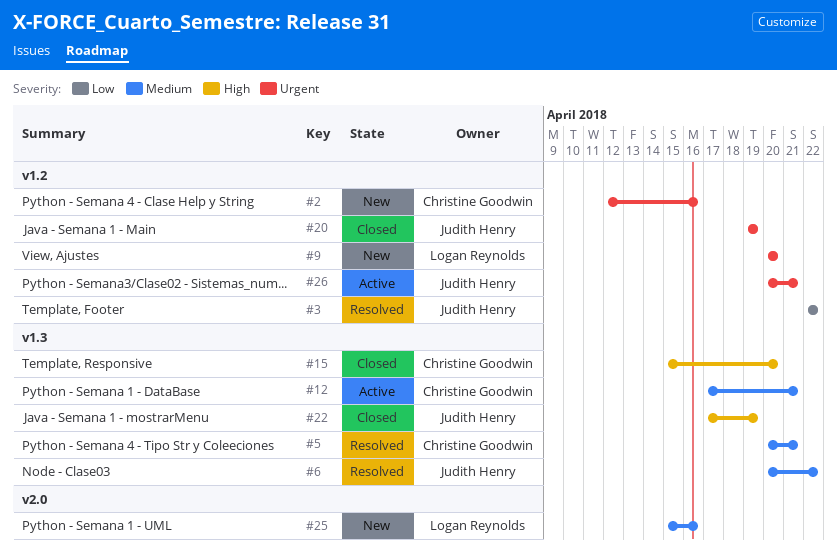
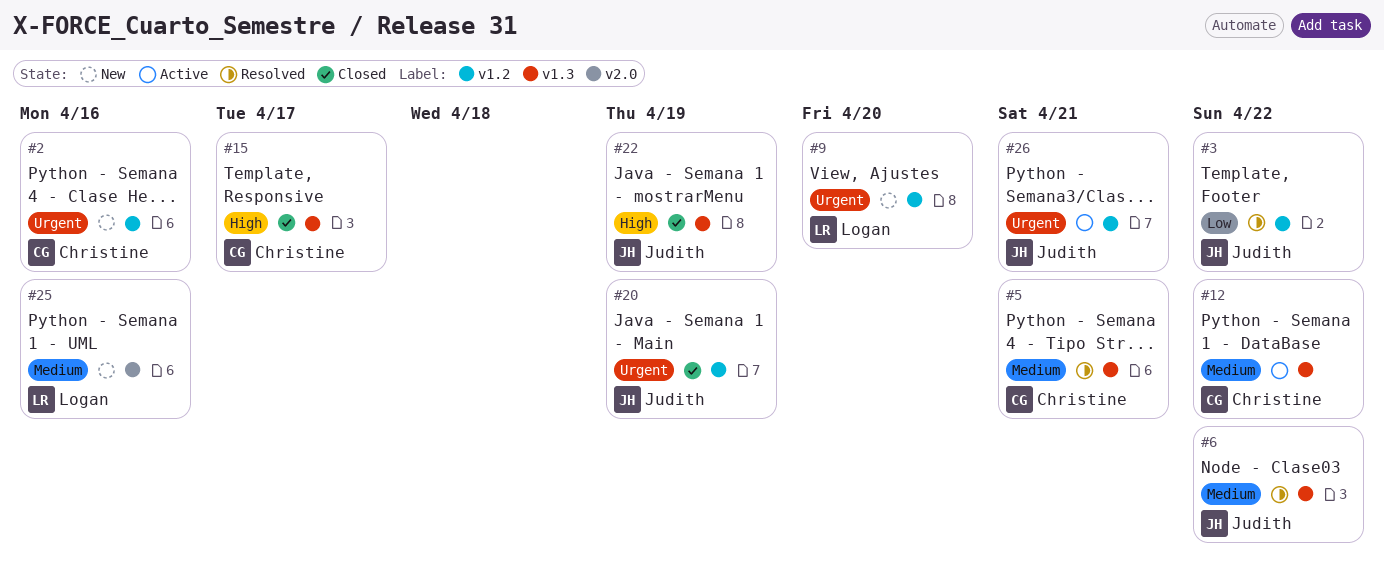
#12, due: Apr 21 -> Apr 22
#15, due: Apr 20 -> Apr 17

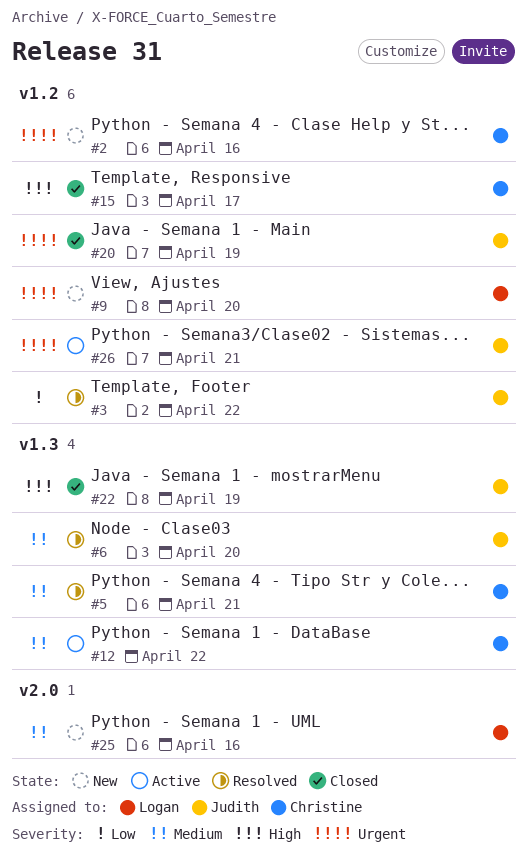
#6, due: Apr 22 -> Apr 20
#15, label: v1.3 -> v1.2

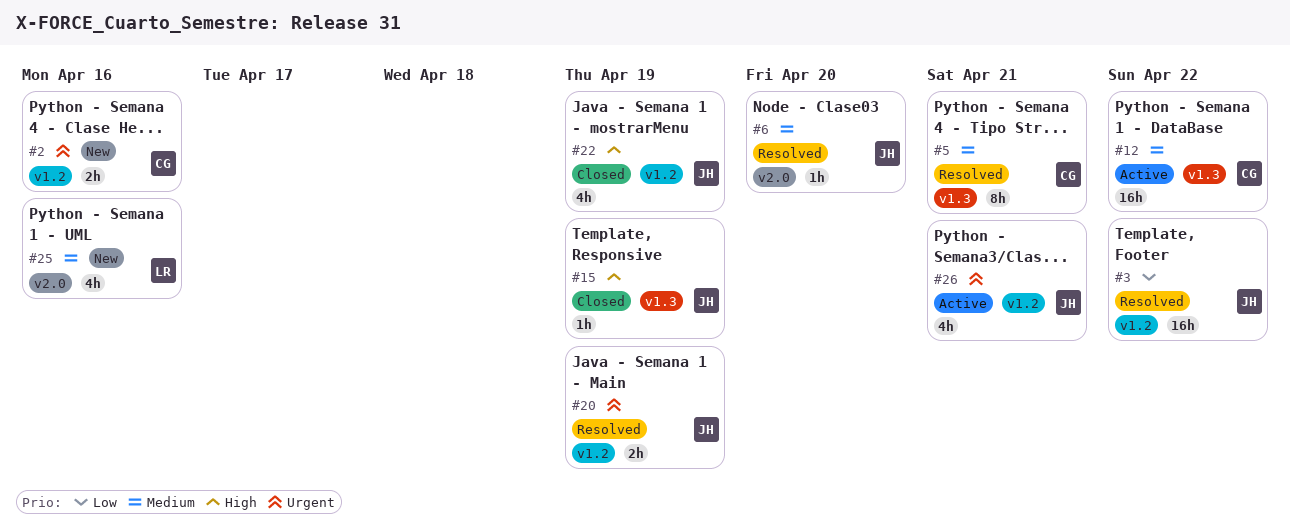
#6, label: v1.3 -> v2.0
#9: present -> none
#15, owner: Christine -> Judith
#15, label: v1.2 -> v1.3
#15, due: Apr 17 -> Apr 19
#20, status: Closed -> Resolved
#22, label: v1.3 -> v1.2

